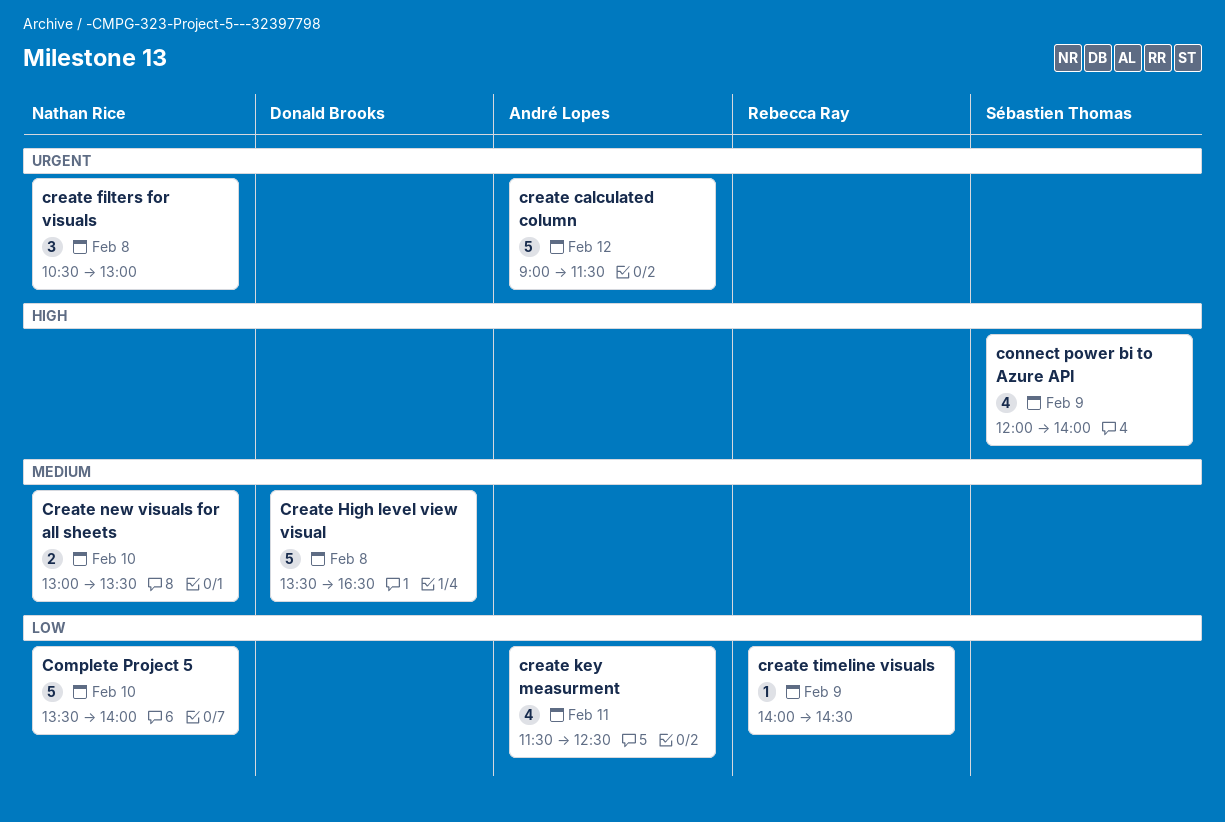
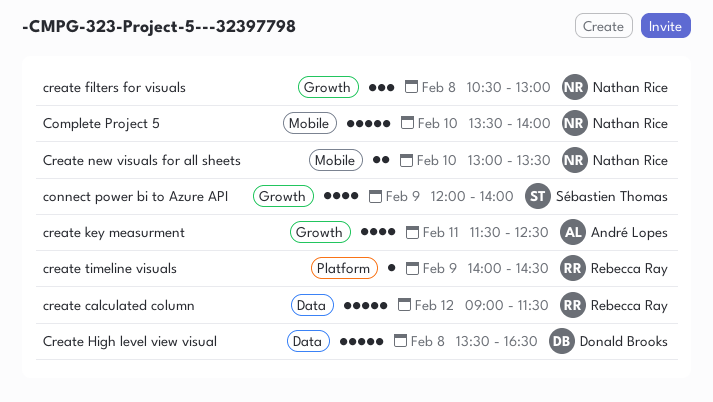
create calculated column, owner: André Lopes -> Rebecca Ray

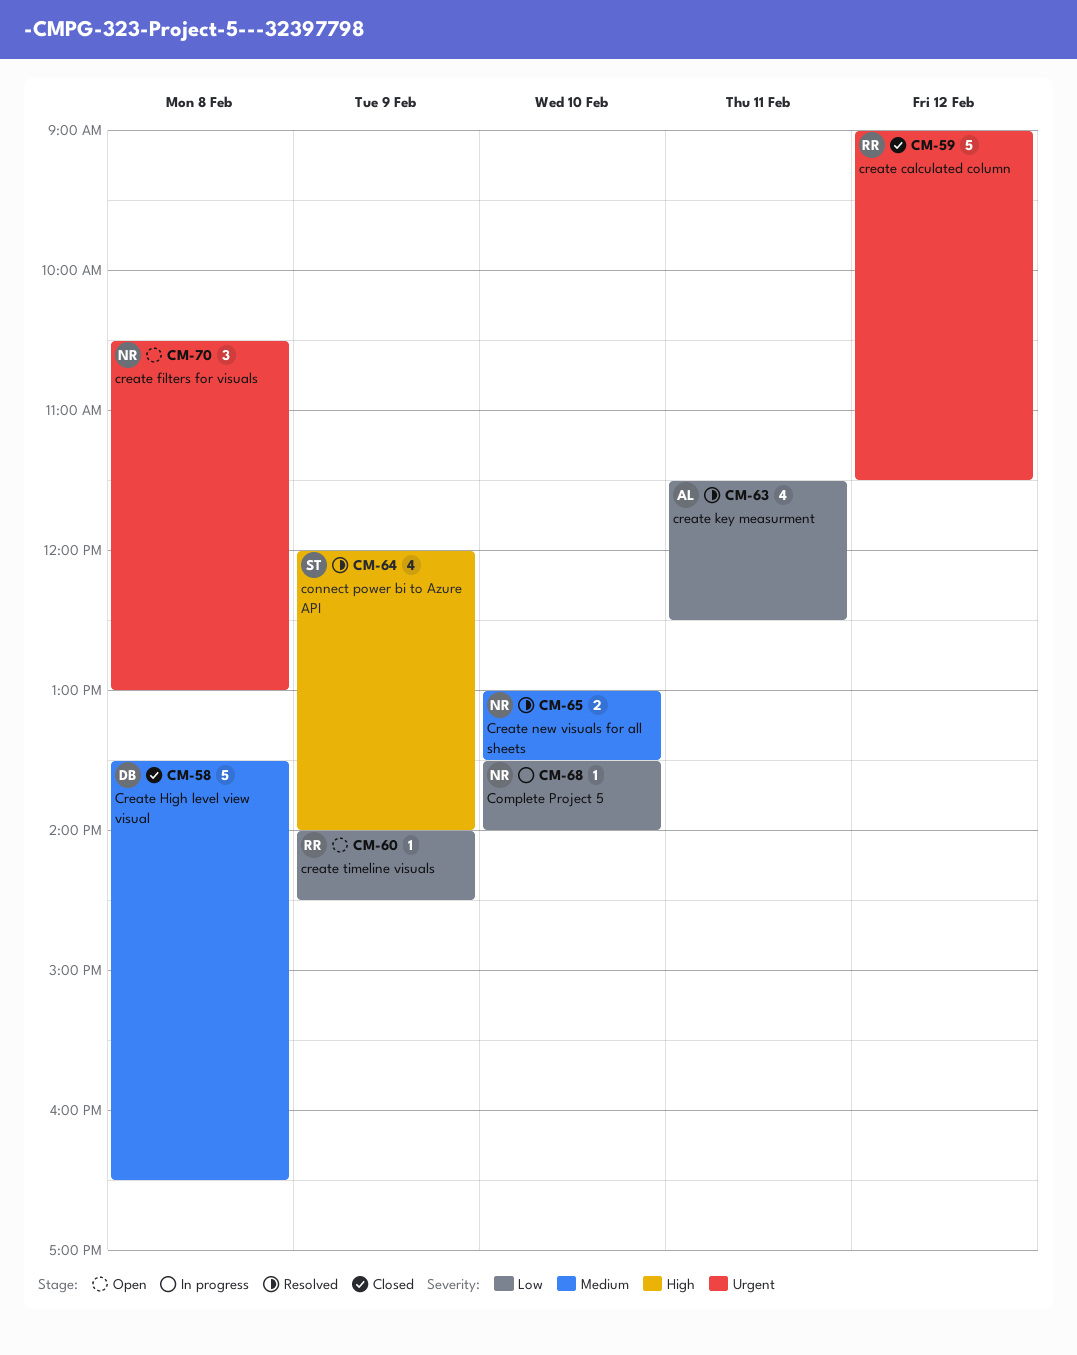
Complete Project 5, estimate: 5 -> 1

